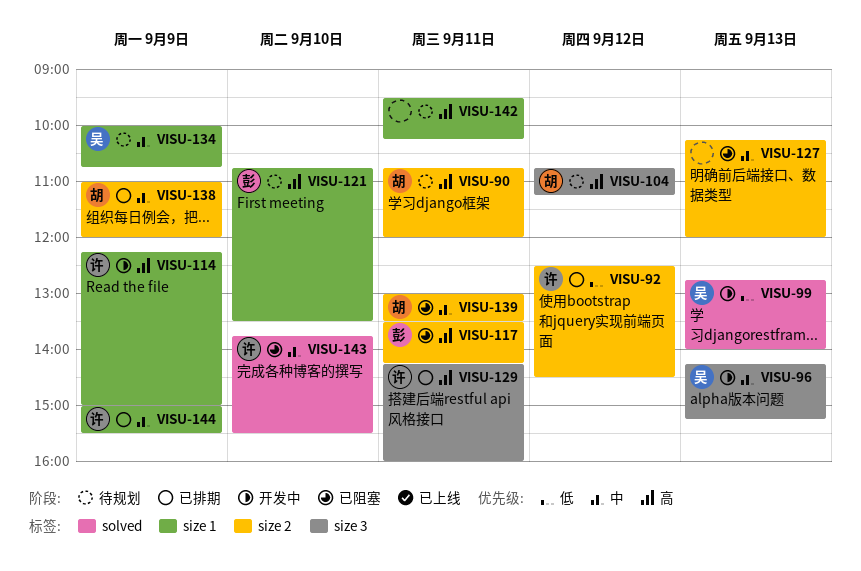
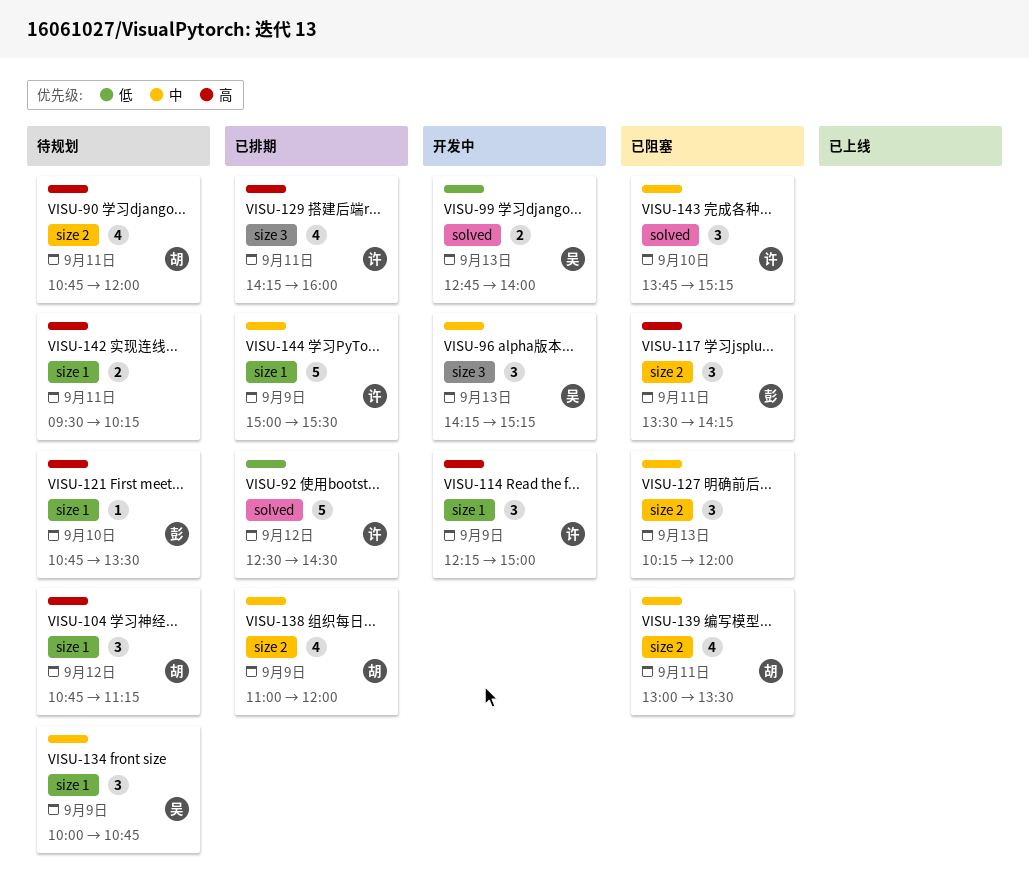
VISU-92, label: size 2 -> solved
VISU-104, label: size 3 -> size 1
VISU-143, ends: 15:30 -> 15:15

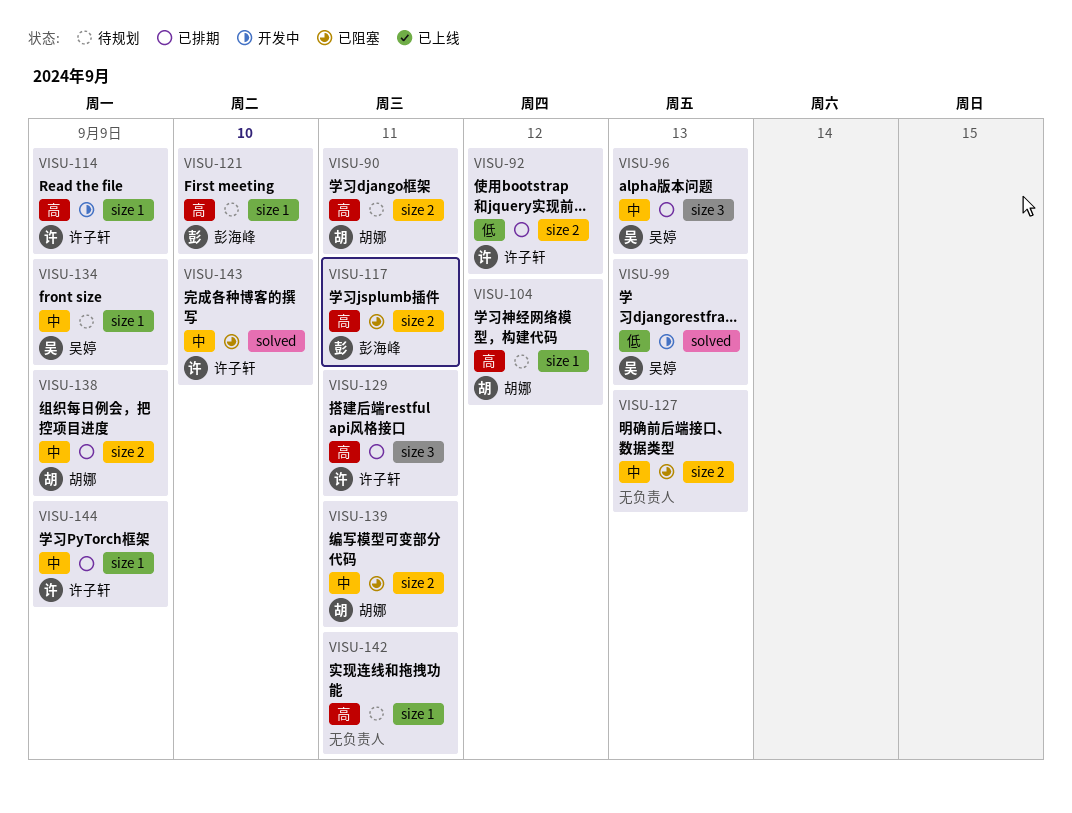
VISU-92, label: solved -> size 2
VISU-96, status: 开发中 -> 已排期

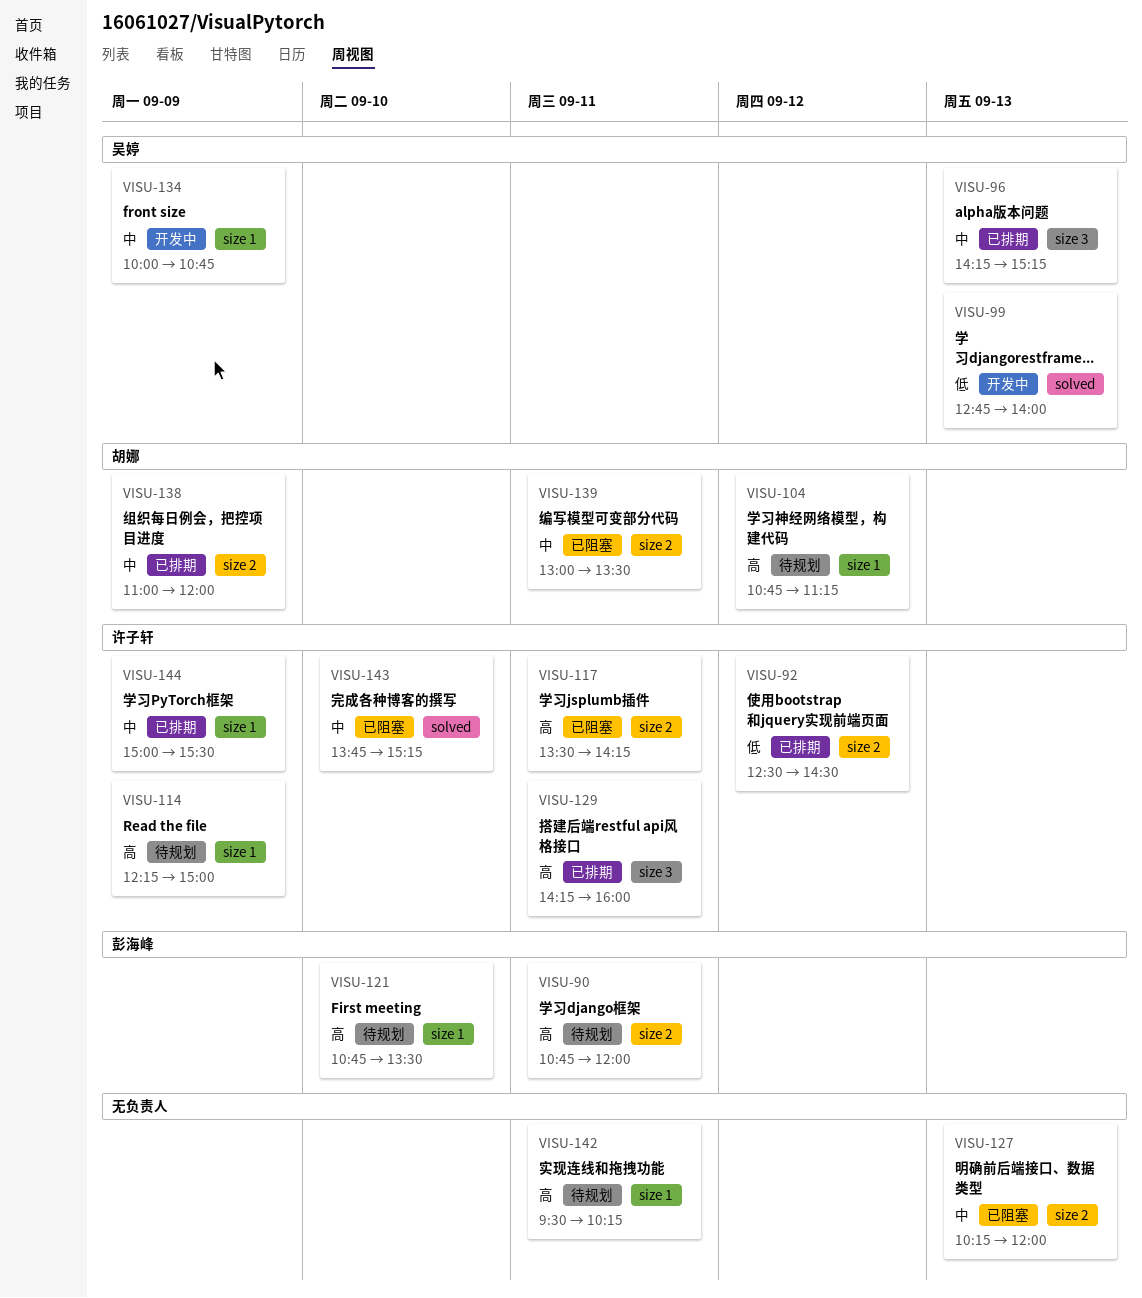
VISU-90, owner: 胡娜 -> 彭海峰
VISU-114, status: 开发中 -> 待规划
VISU-117, owner: 彭海峰 -> 许子轩
VISU-134, status: 待规划 -> 开发中

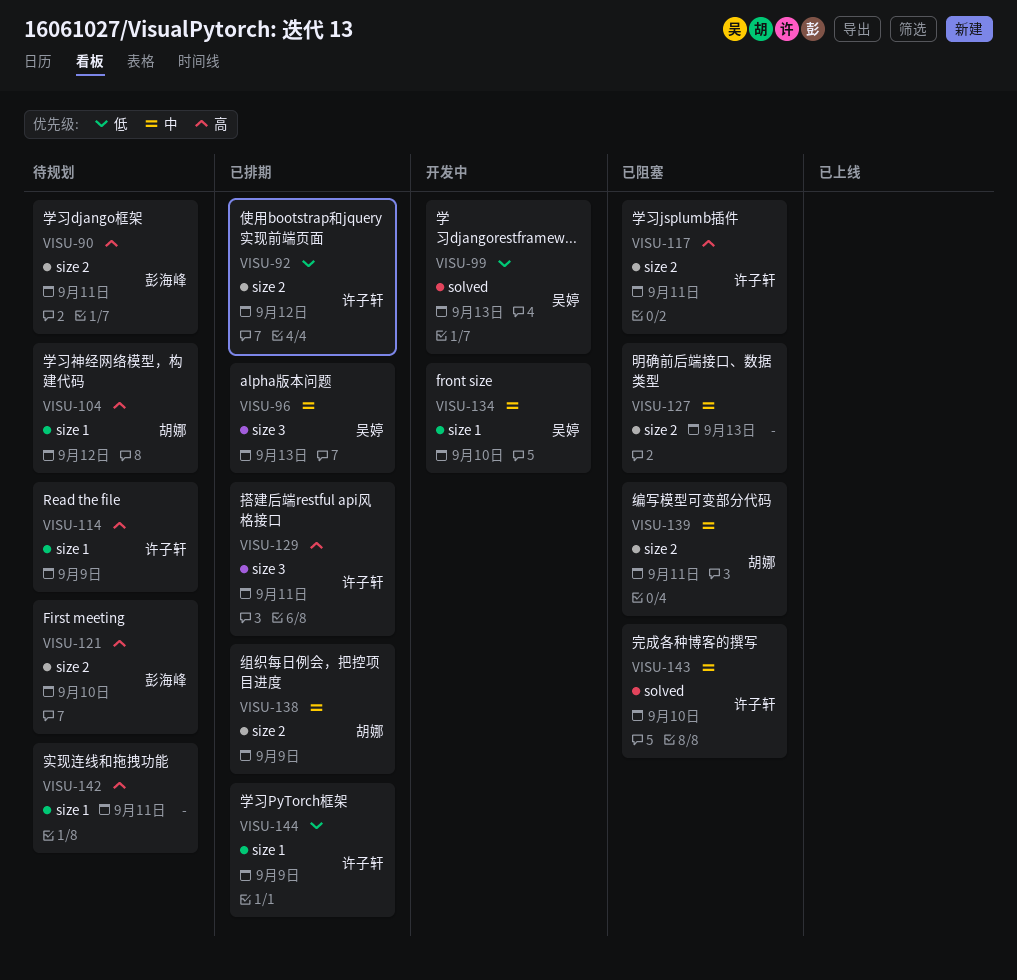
VISU-121, label: size 1 -> size 2
VISU-134, day: Sep 9 -> Sep 10
VISU-144, priority: 中 -> 低

